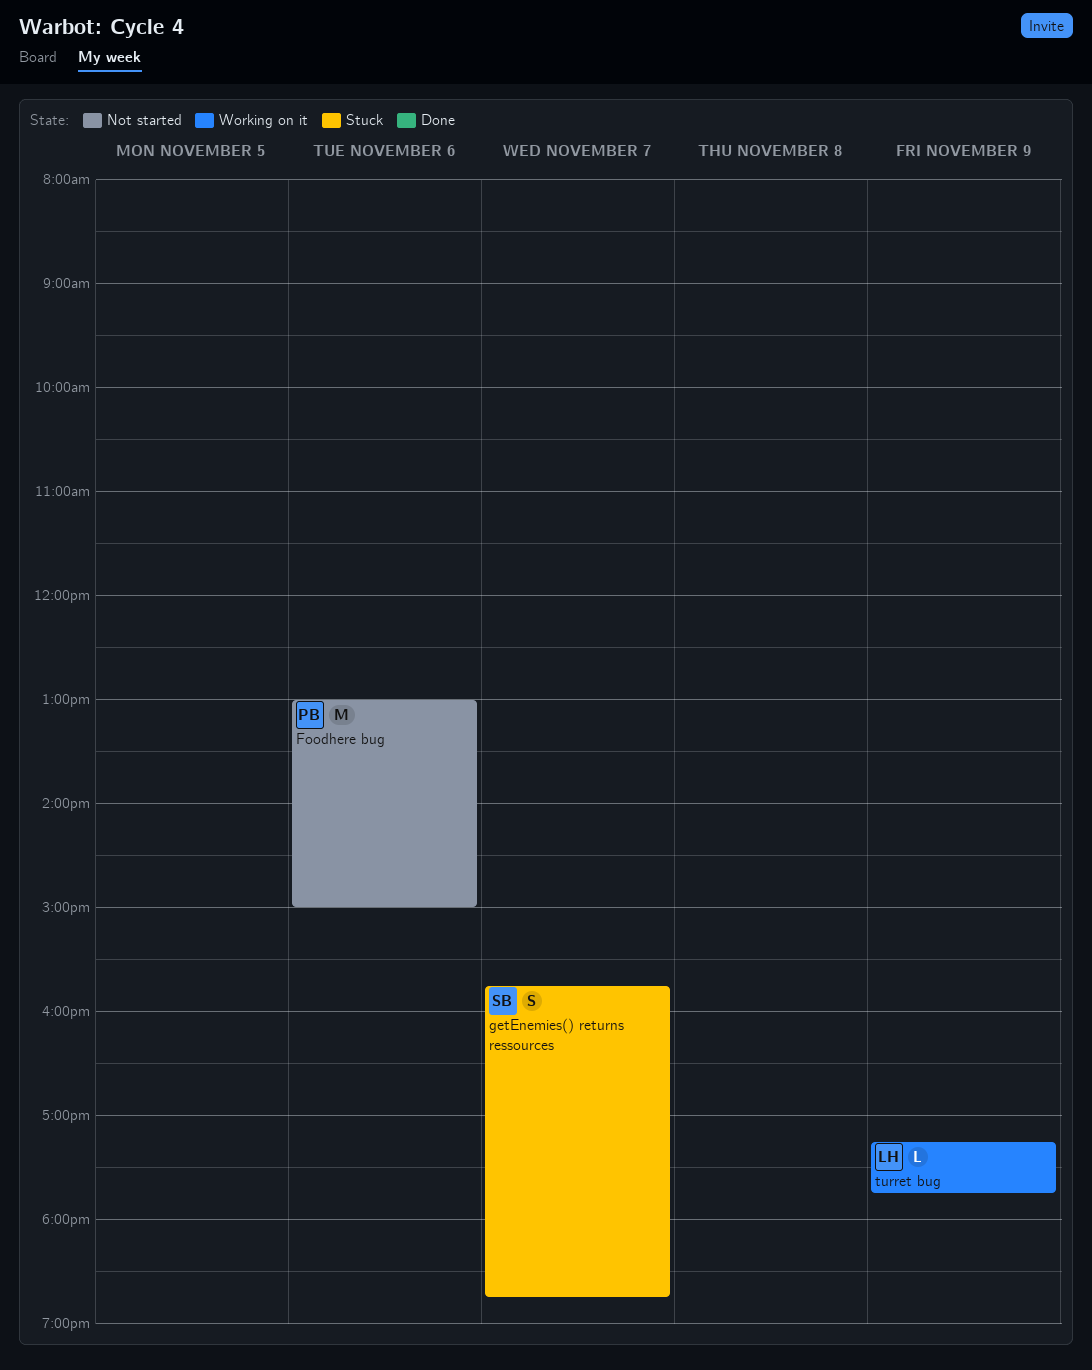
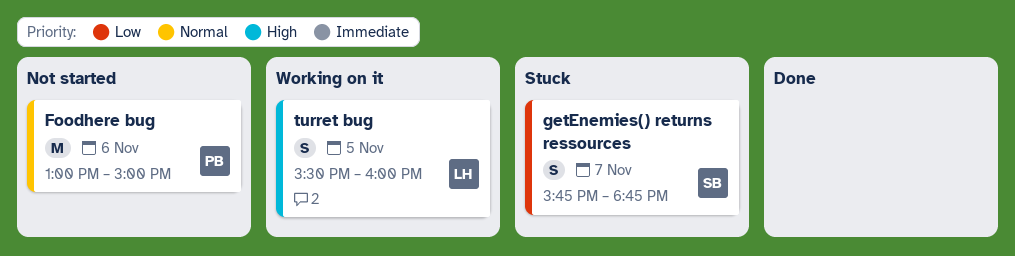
turret bug, estimate: L -> S
turret bug, day: Nov 9 -> Nov 5
turret bug, begins: 17:15 -> 15:30
turret bug, ends: 17:45 -> 16:00

